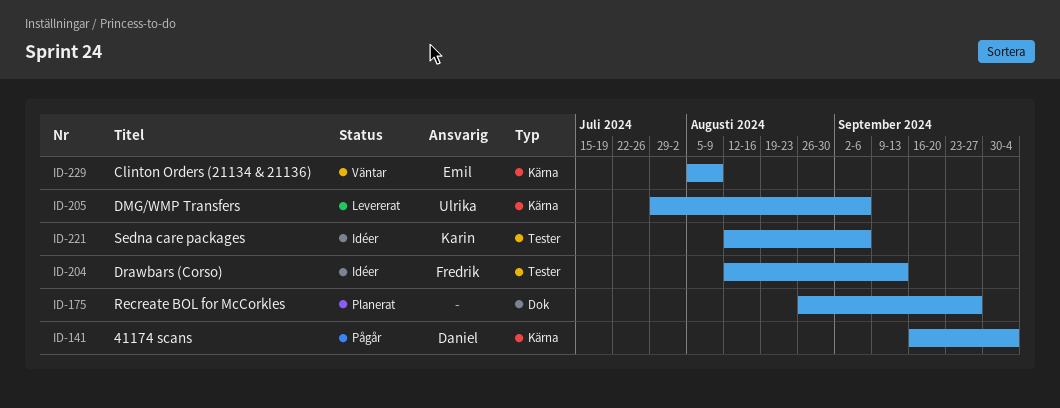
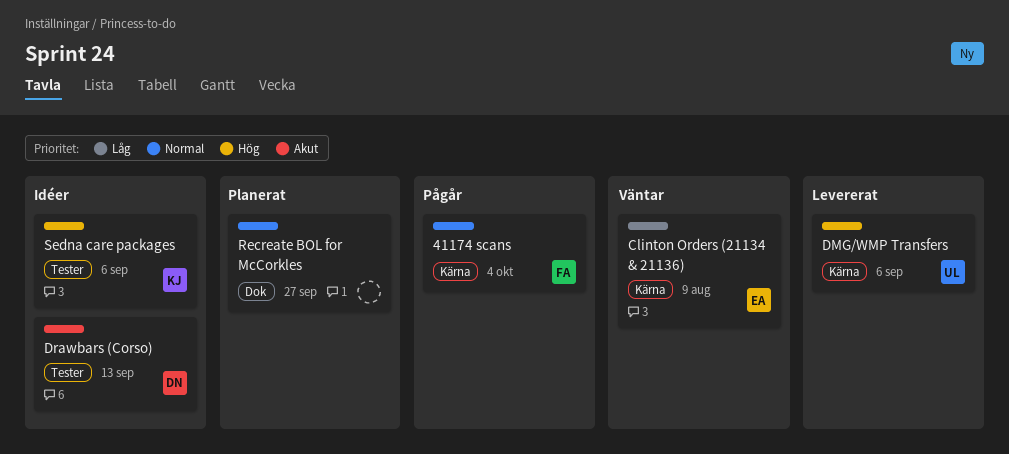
41174 scans, owner: Daniel -> Fredrik
Drawbars (Corso), owner: Fredrik -> Daniel

